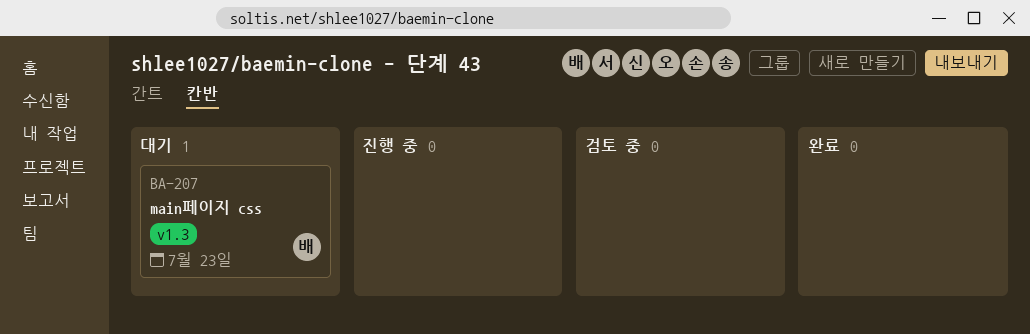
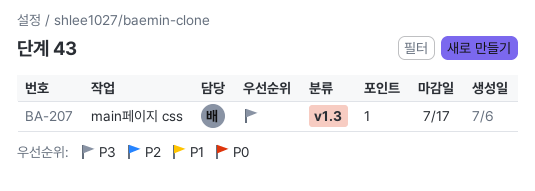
BA-207, due: Jul 23 -> Jul 17

